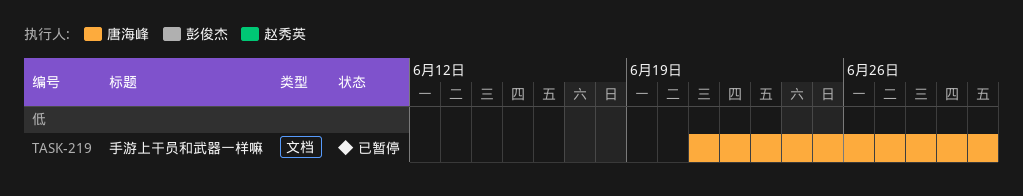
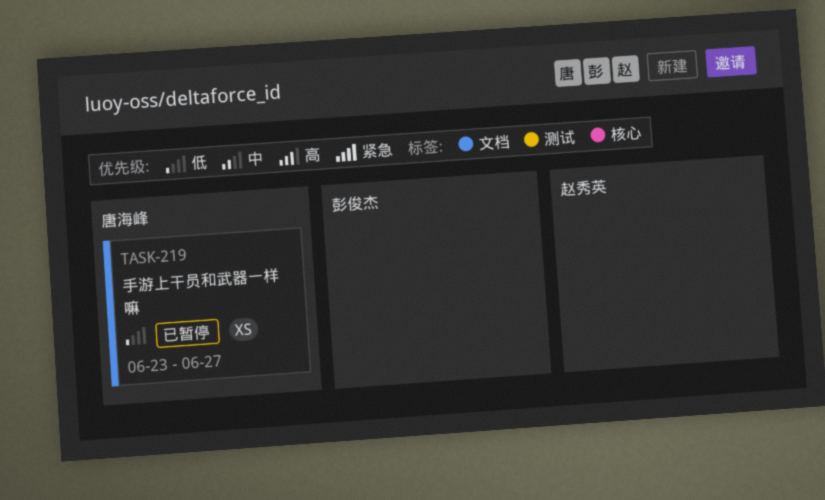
TASK-219, start: Jun 21 -> Jun 23
TASK-219, due: Jun 30 -> Jun 27

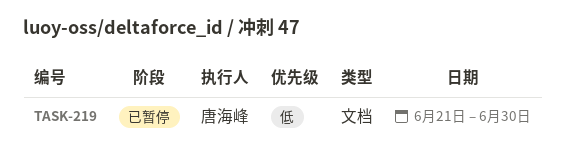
TASK-219, start: Jun 23 -> Jun 21
TASK-219, due: Jun 27 -> Jun 30

